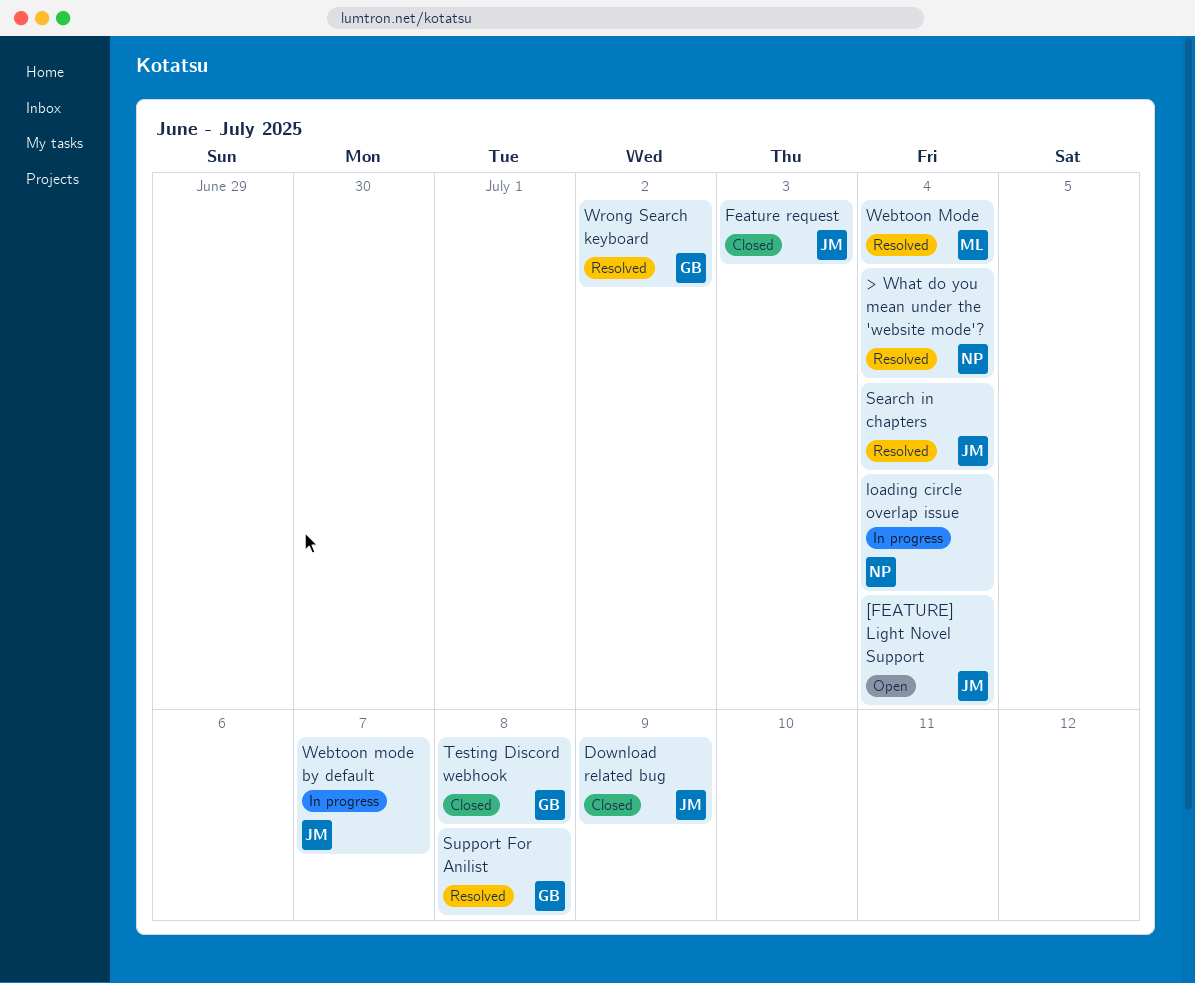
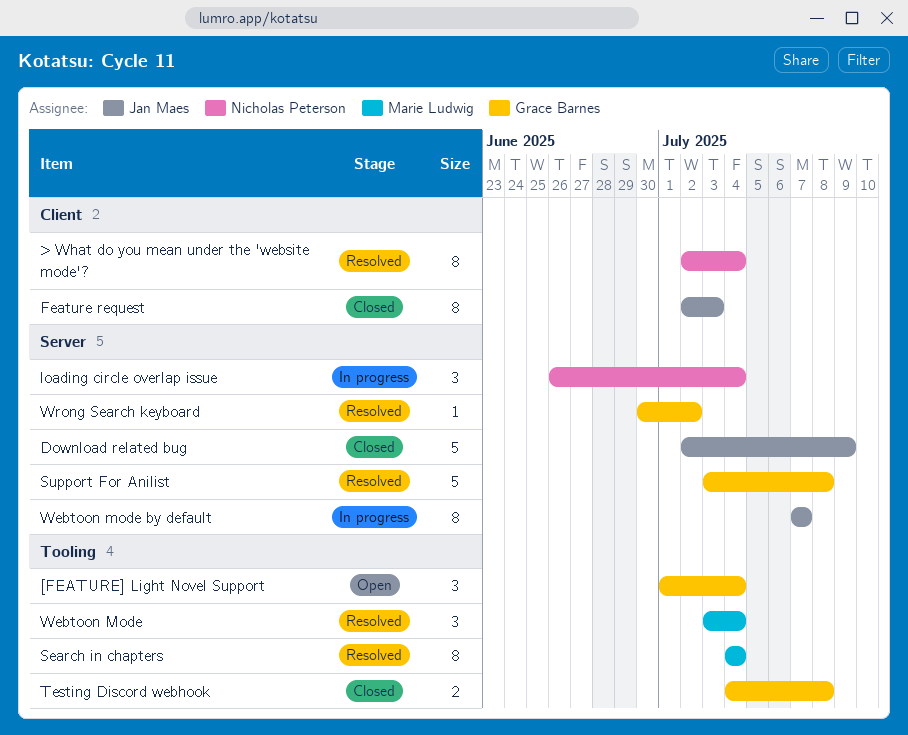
[FEATURE] Light Novel Support, owner: Jan Maes -> Grace Barnes
Search in chapters, owner: Jan Maes -> Marie Ludwig

